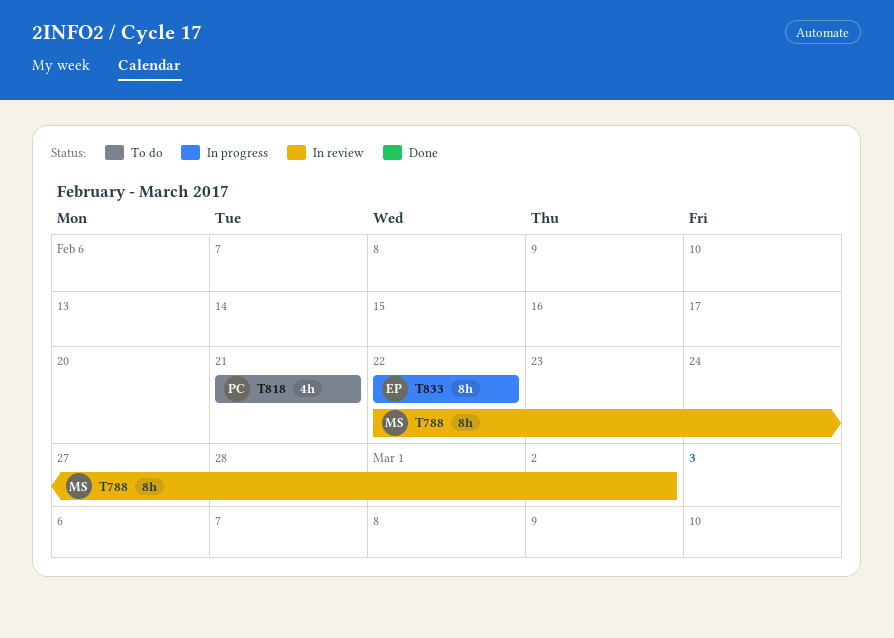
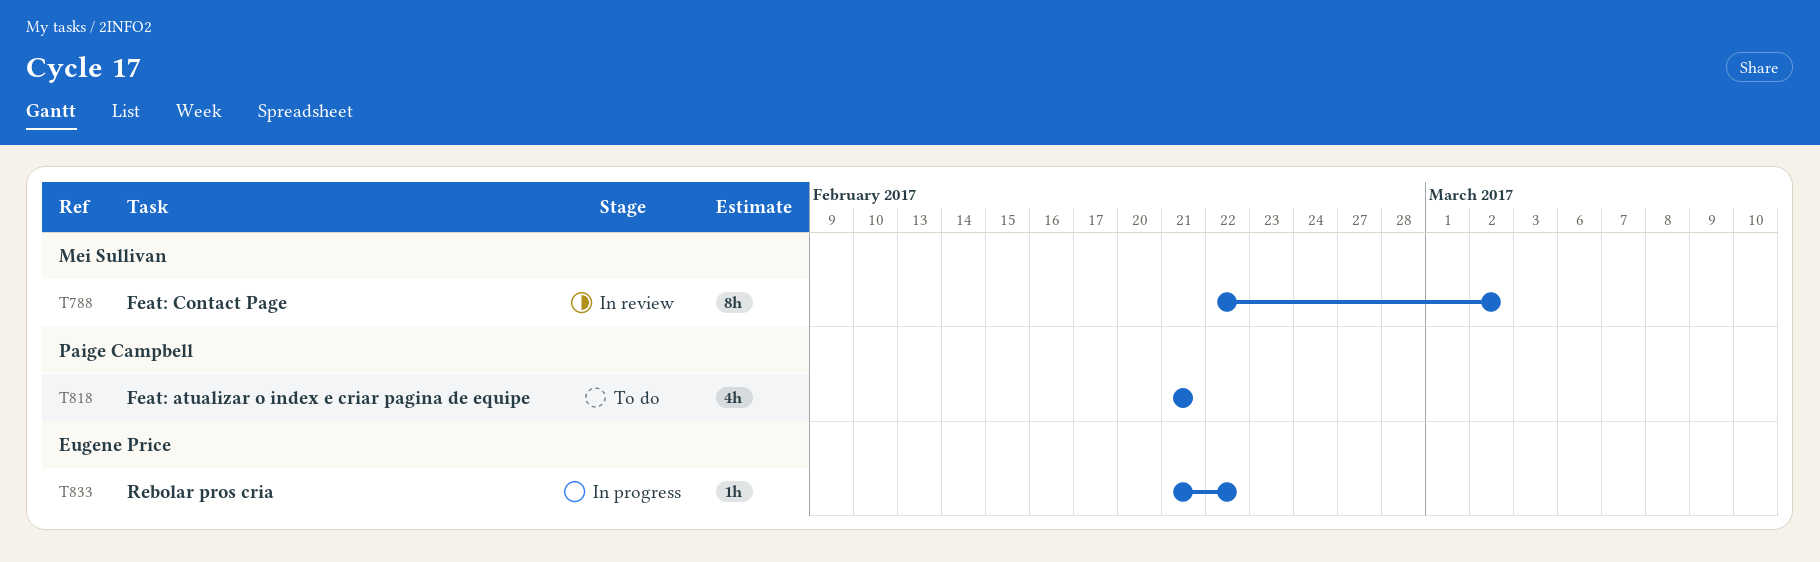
T833, estimate: 8h -> 1h
T833, start: Feb 22 -> Feb 21

